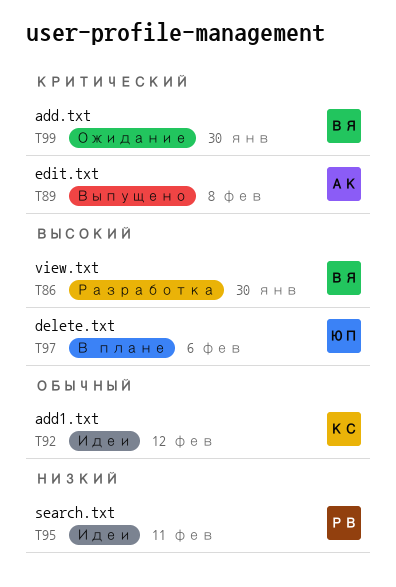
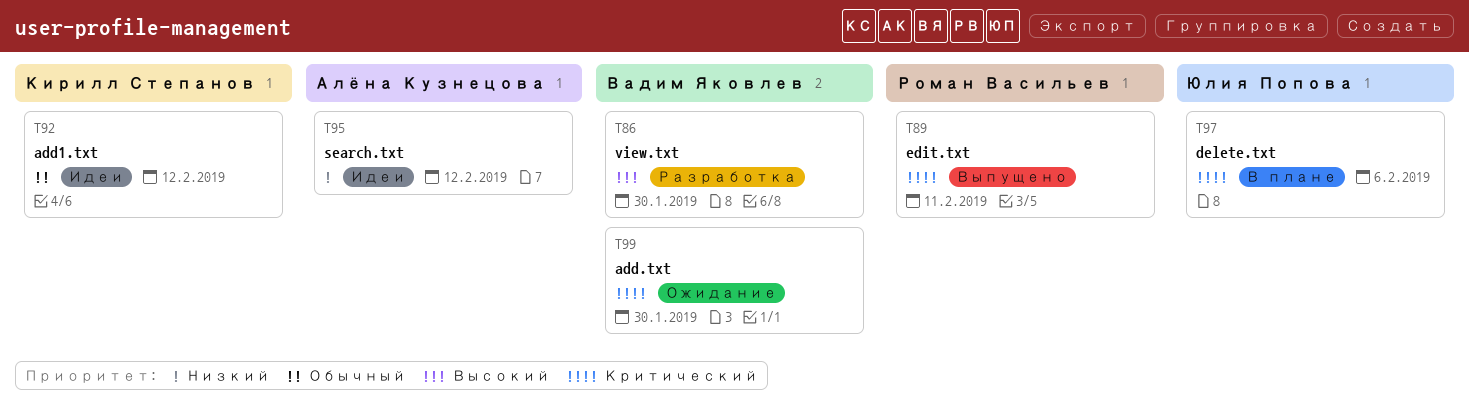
T89, owner: Алёна Кузнецова -> Роман Васильев
T89, due: Feb 8 -> Feb 11
T95, owner: Роман Васильев -> Алёна Кузнецова
T95, due: Feb 11 -> Feb 12
T97, priority: Высокий -> Критический

